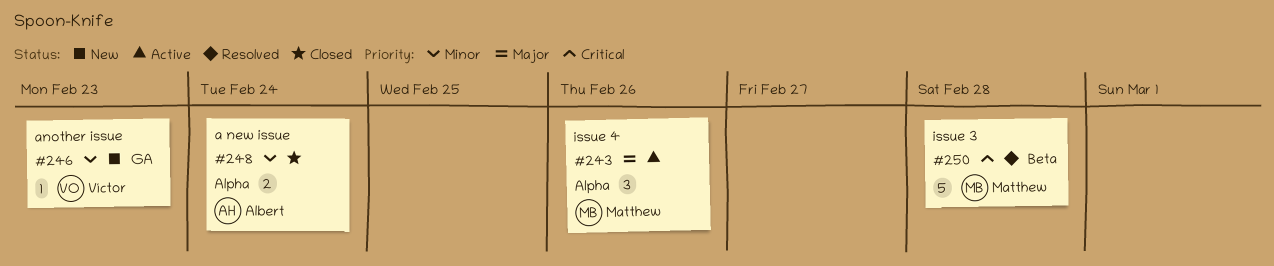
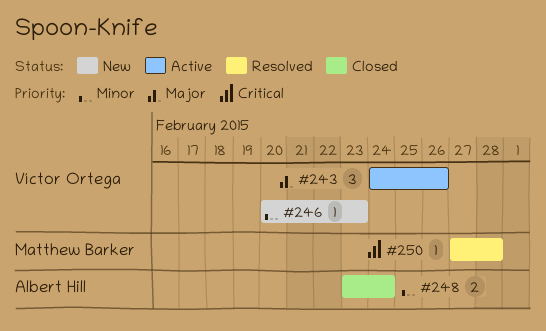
#243, owner: Matthew Barker -> Víctor Ortega
#250, estimate: 5 -> 1

